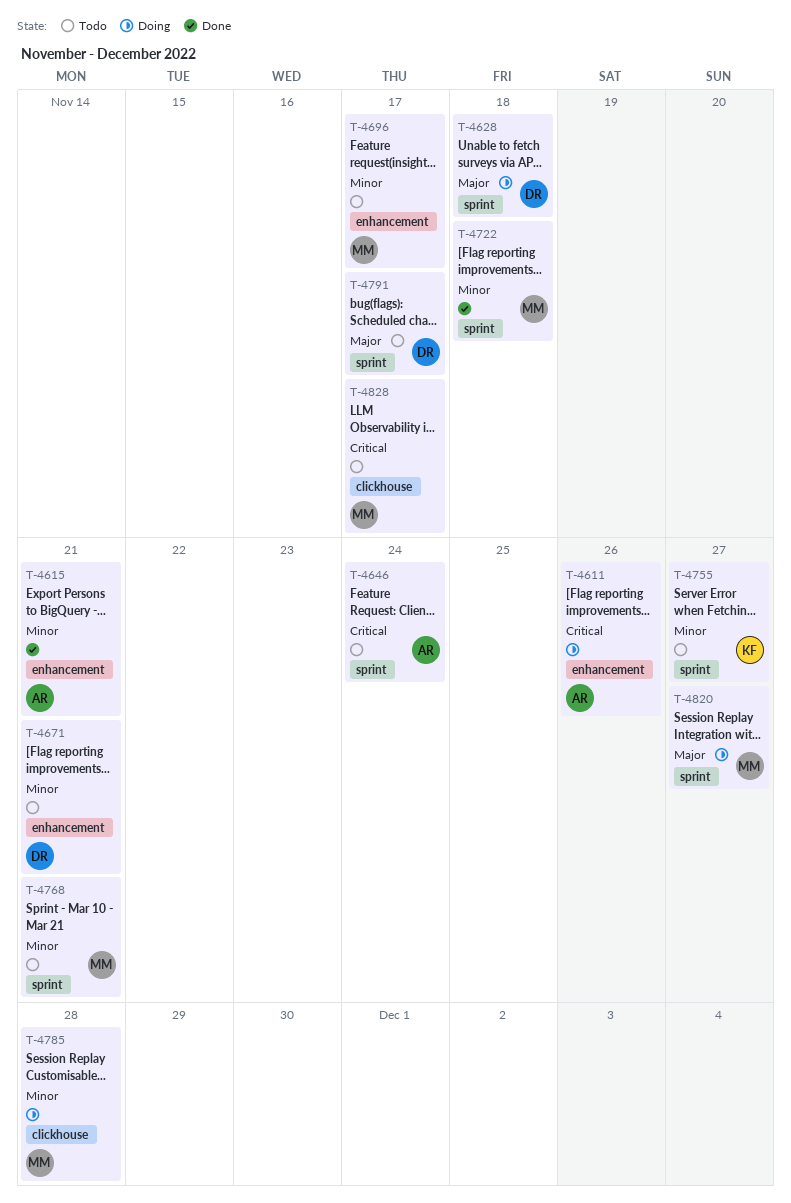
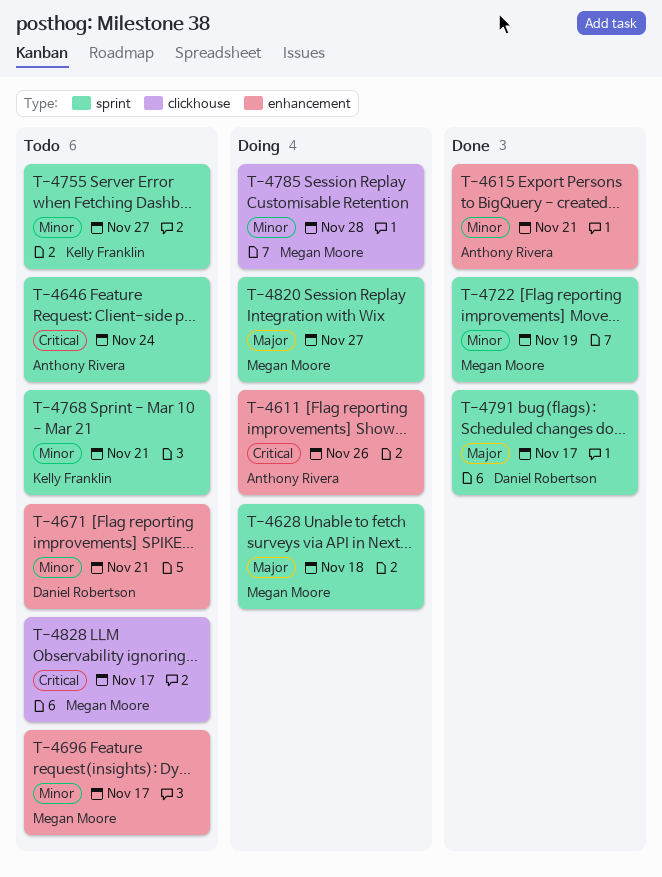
T-4628, owner: Daniel Robertson -> Megan Moore
T-4722, due: Nov 18 -> Nov 19
T-4768, owner: Megan Moore -> Kelly Franklin
T-4791, status: Todo -> Done

